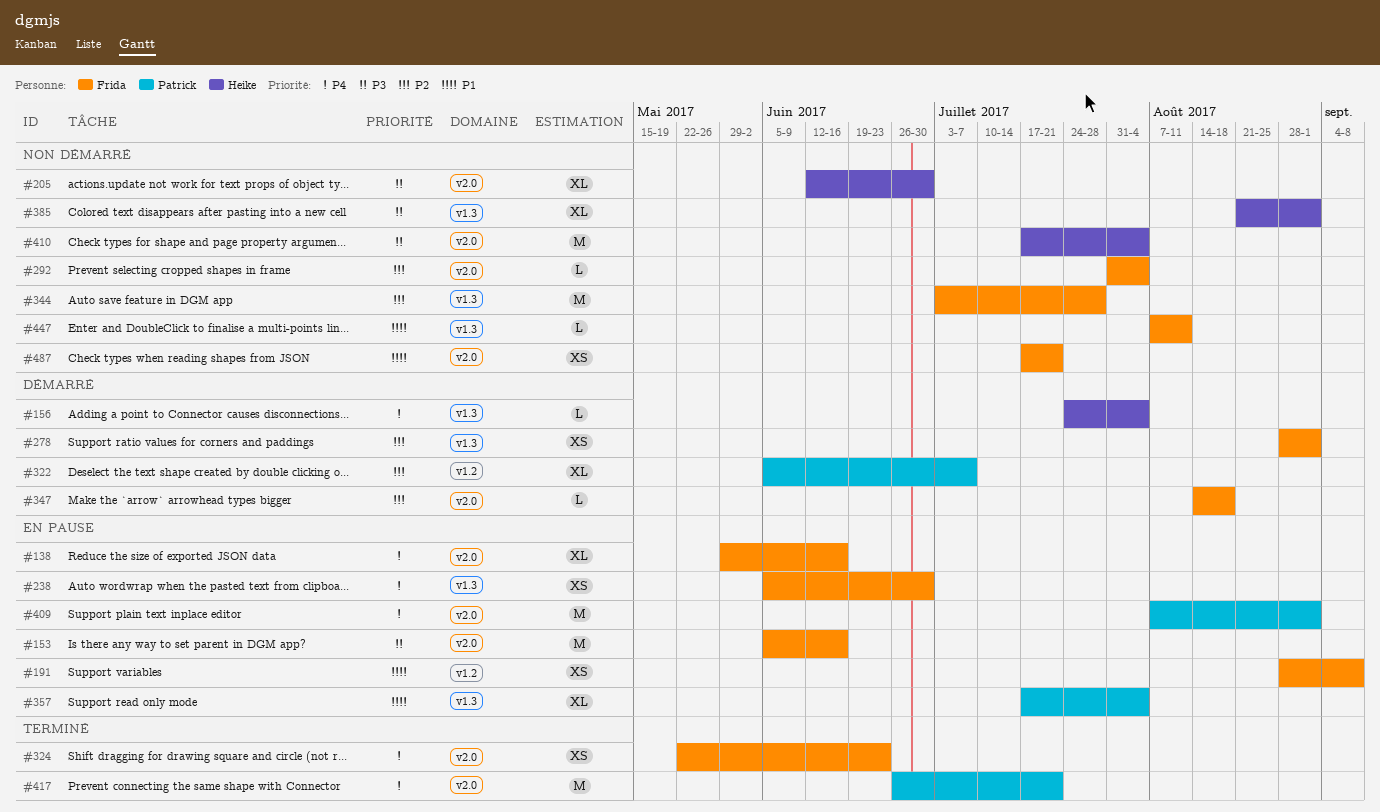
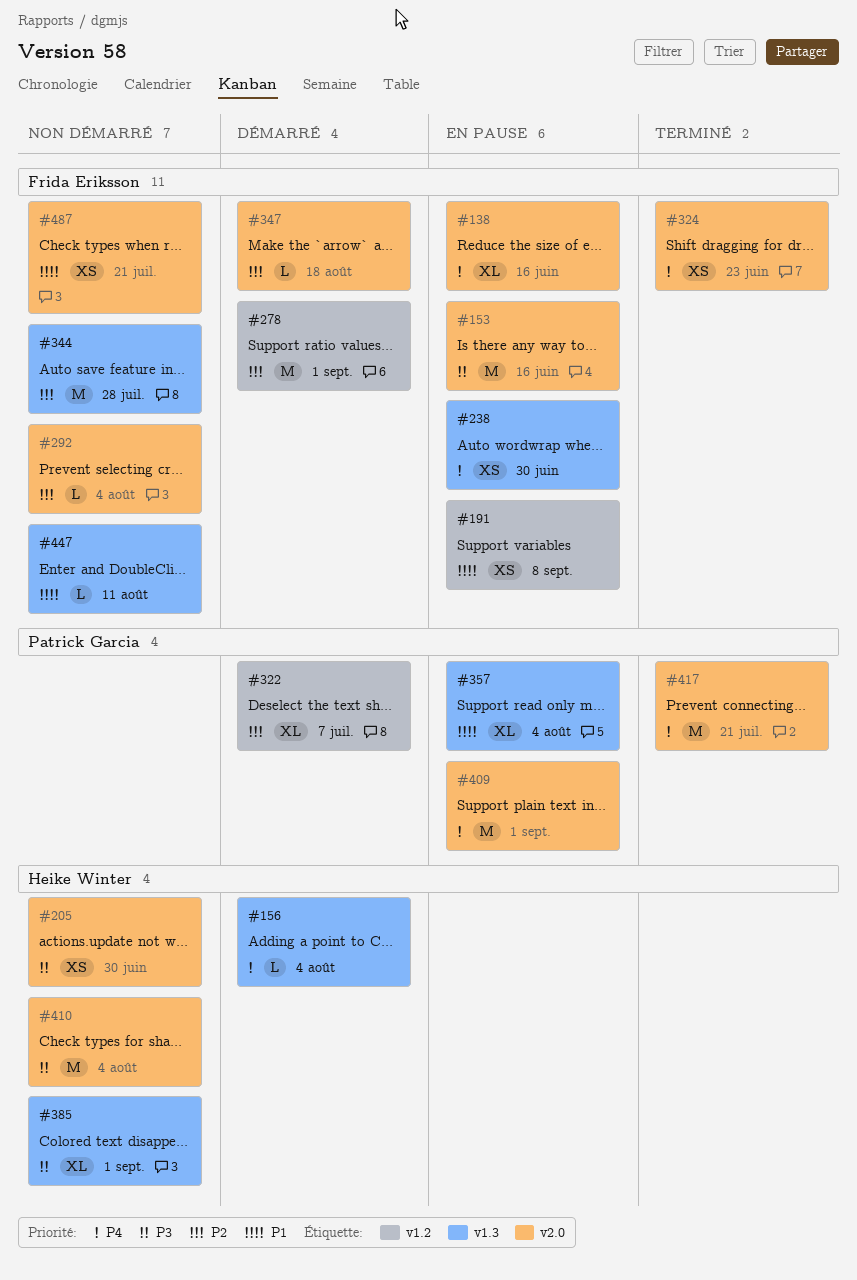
#205, estimate: XL -> XS
#278, label: v1.3 -> v1.2
#278, estimate: XS -> M

